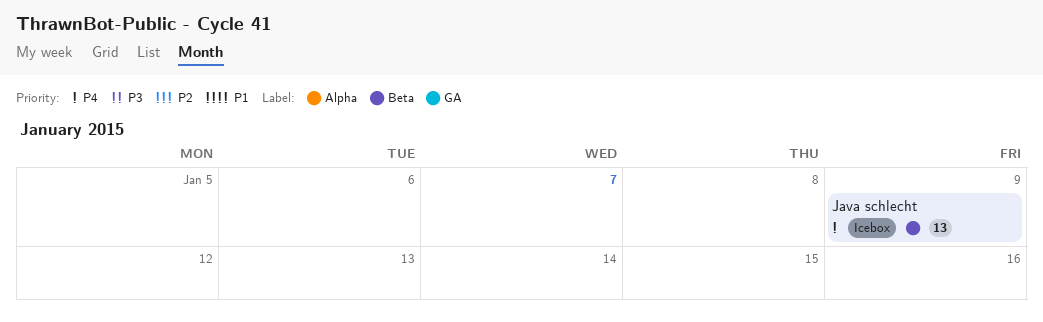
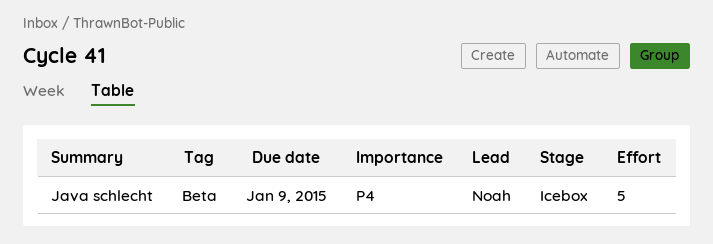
Java schlecht, estimate: 13 -> 5

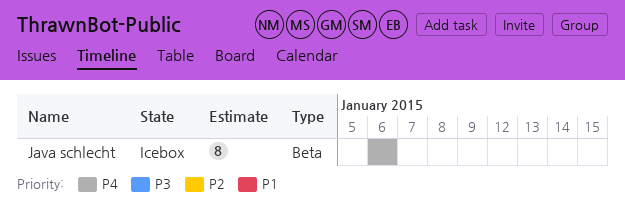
Java schlecht, estimate: 5 -> 8
Java schlecht, due: Jan 9 -> Jan 6

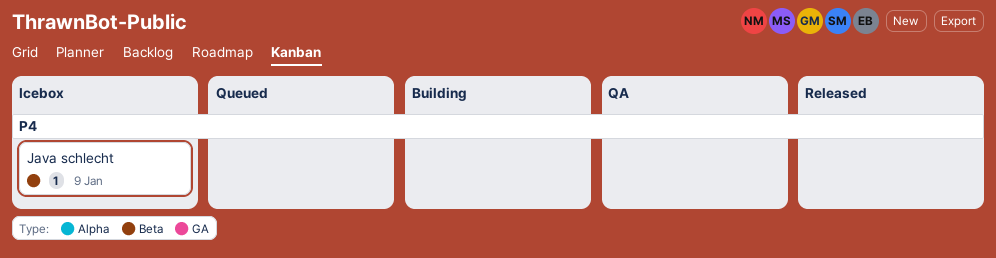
Java schlecht, estimate: 8 -> 1
Java schlecht, due: Jan 6 -> Jan 9

